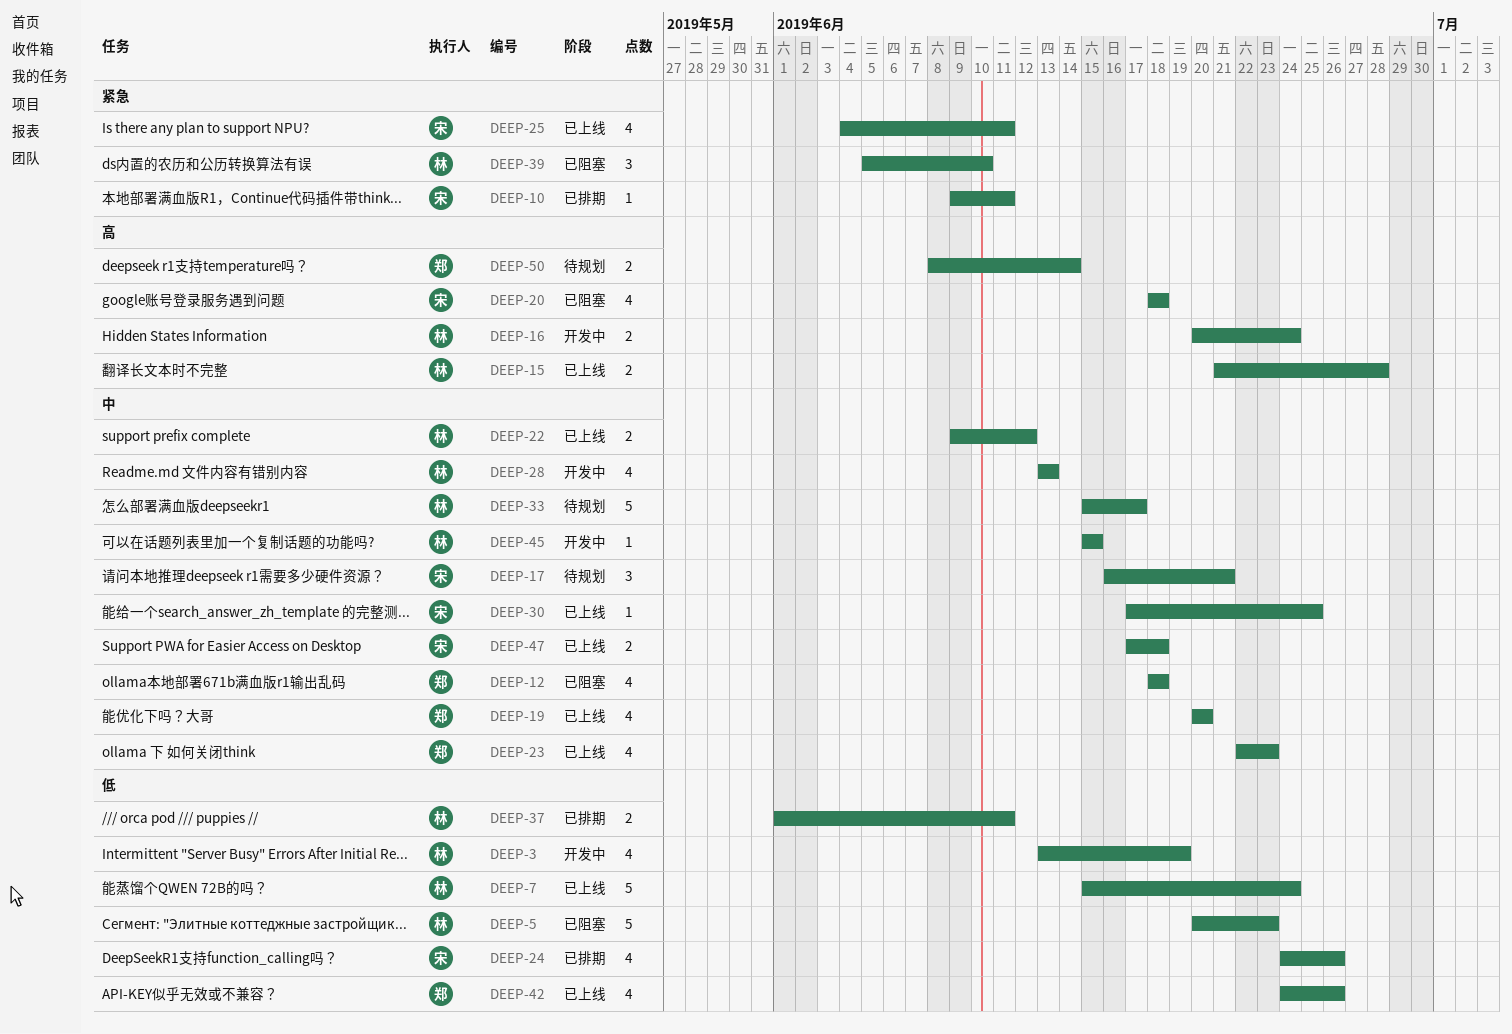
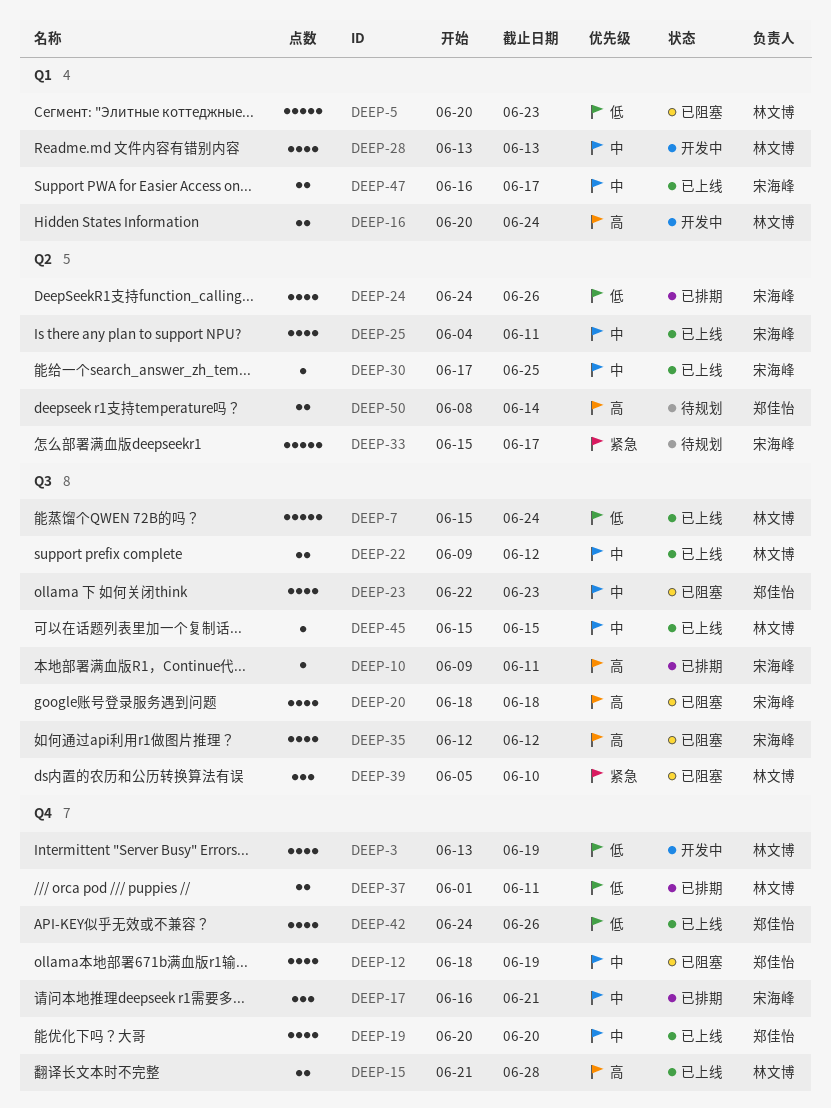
DEEP-10, priority: 紧急 -> 高
DEEP-12, due: Jun 18 -> Jun 19
DEEP-17, status: 待规划 -> 已排期
DEEP-23, status: 已上线 -> 已阻塞
DEEP-25, priority: 紧急 -> 中
DEEP-33, owner: 林文博 -> 宋海峰
DEEP-33, priority: 中 -> 紧急
DEEP-35: none -> present
DEEP-45, status: 开发中 -> 已上线
DEEP-47, start: Jun 17 -> Jun 16
DEEP-47, due: Jun 18 -> Jun 17

